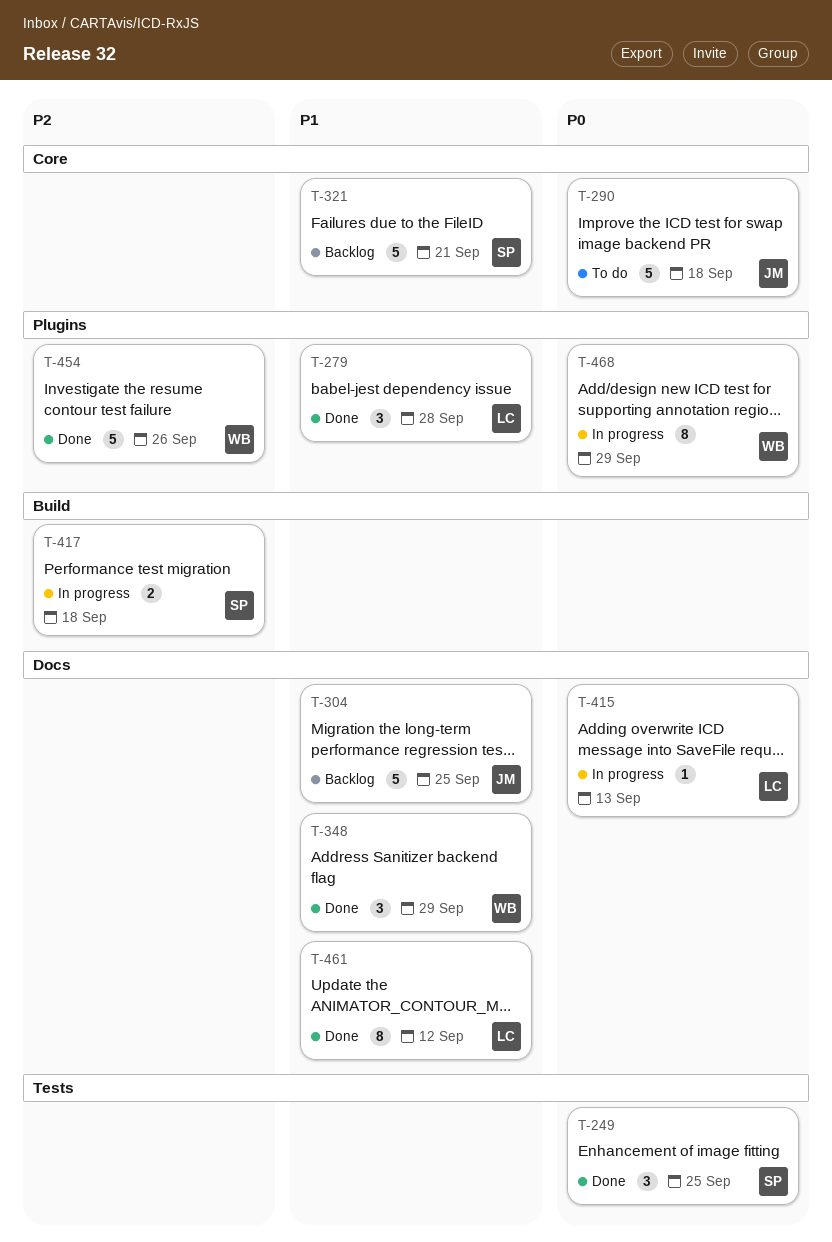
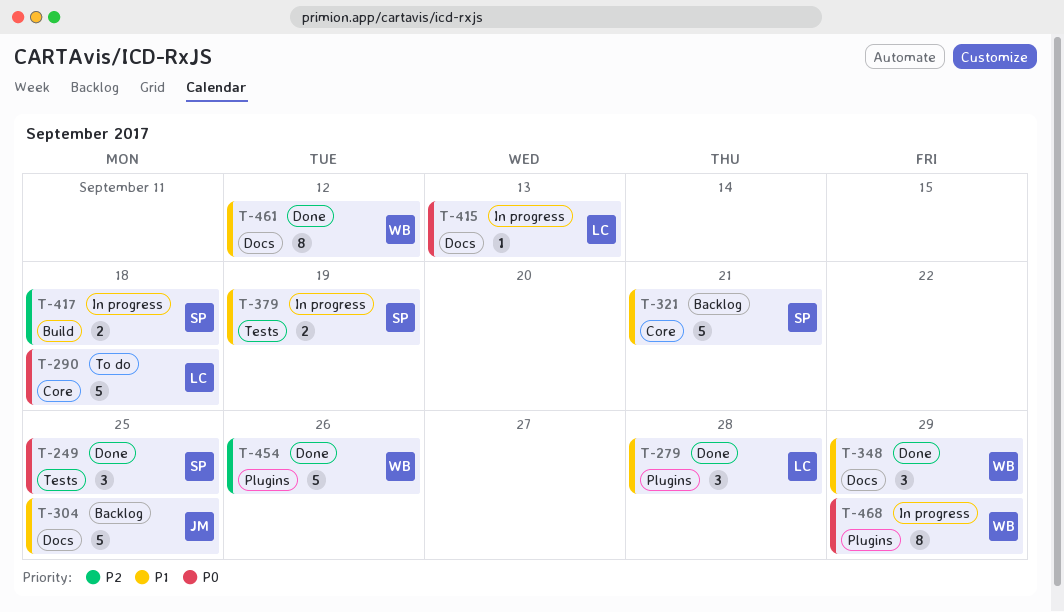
T-290, owner: JM -> LC
T-379: none -> present
T-461, owner: LC -> WB

